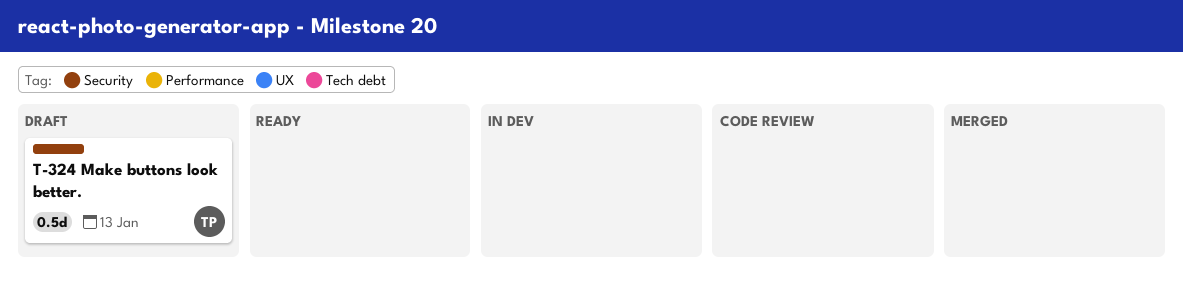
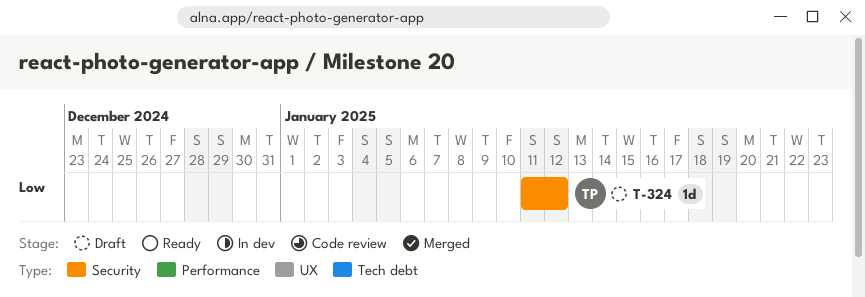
T-324, estimate: 0.5d -> 1d
T-324, due: Jan 13 -> Jan 12

